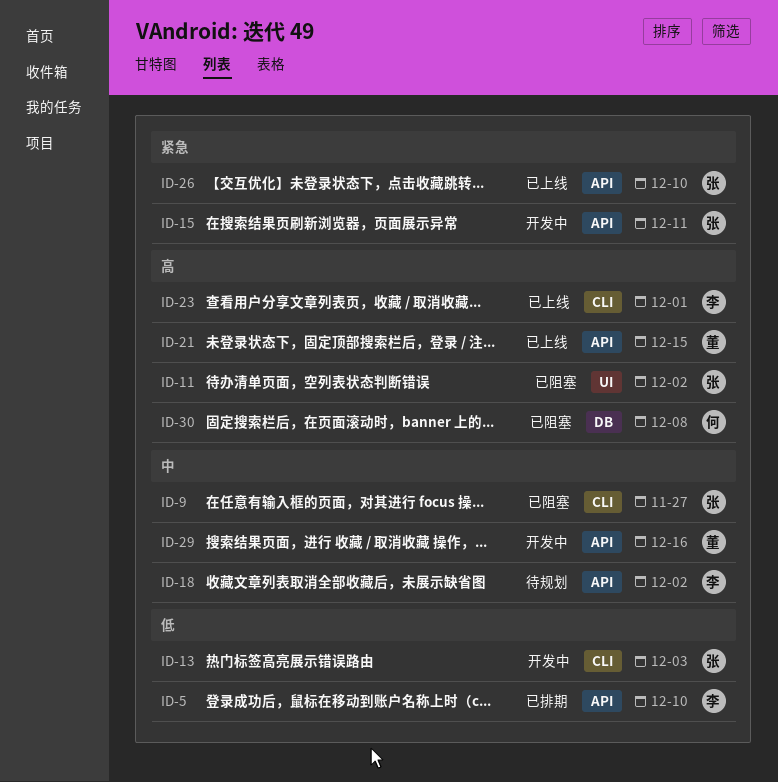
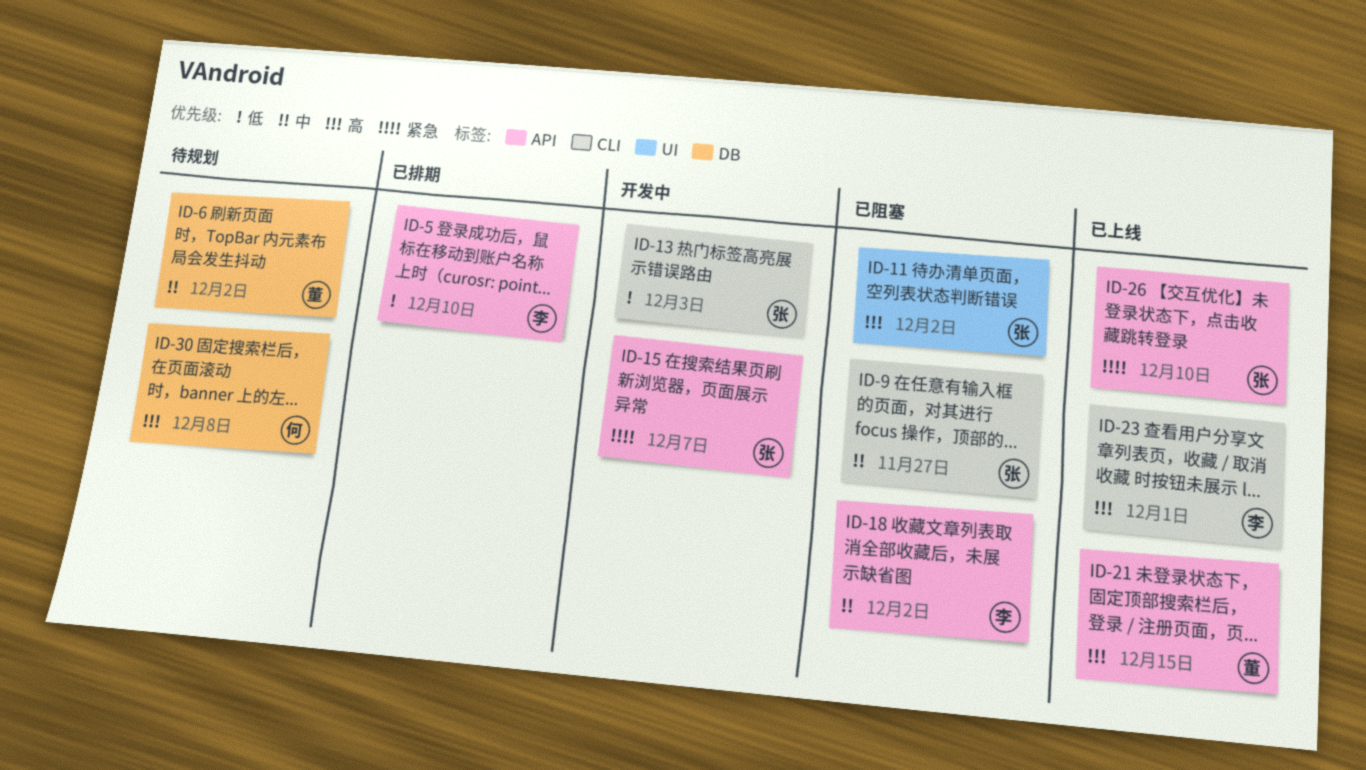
ID-6: none -> present
ID-15, due: Dec 11 -> Dec 7
ID-18, status: 待规划 -> 已阻塞
ID-29: present -> none
ID-30, status: 已阻塞 -> 待规划

